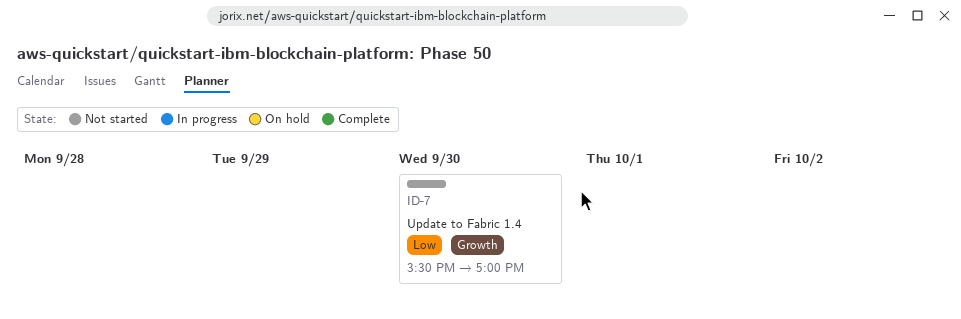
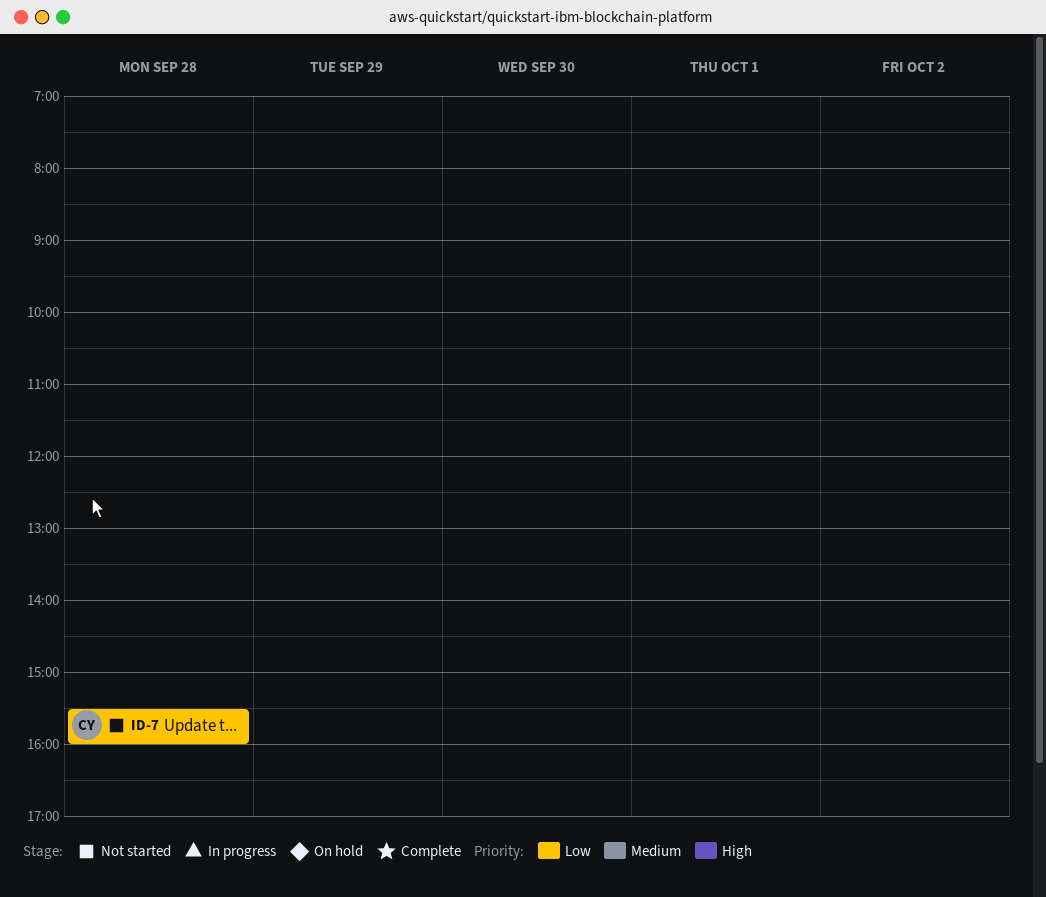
ID-7, day: Sep 30 -> Sep 28
ID-7, ends: 17:00 -> 16:00

